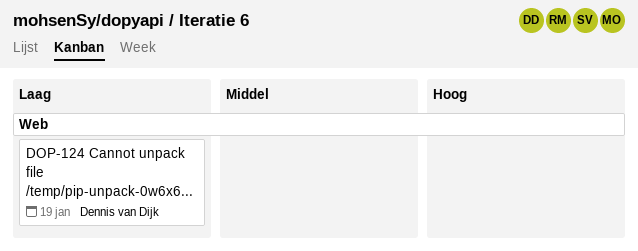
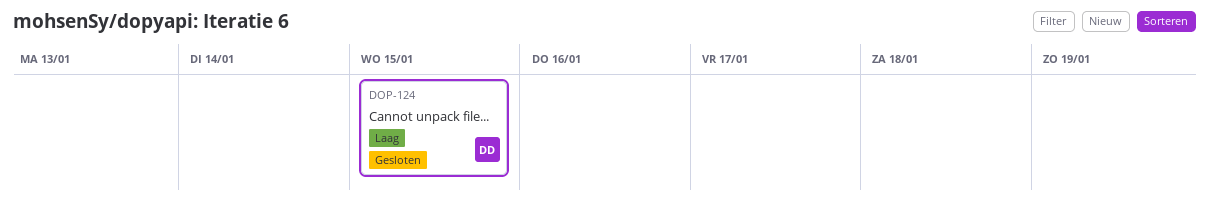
DOP-124, due: Jan 19 -> Jan 15

